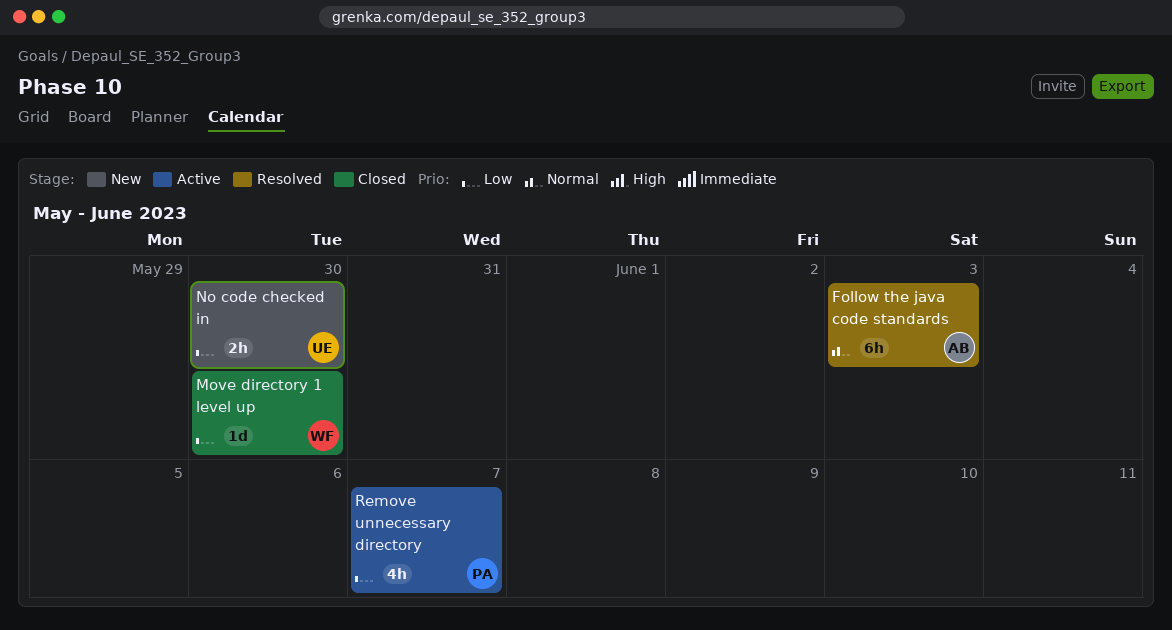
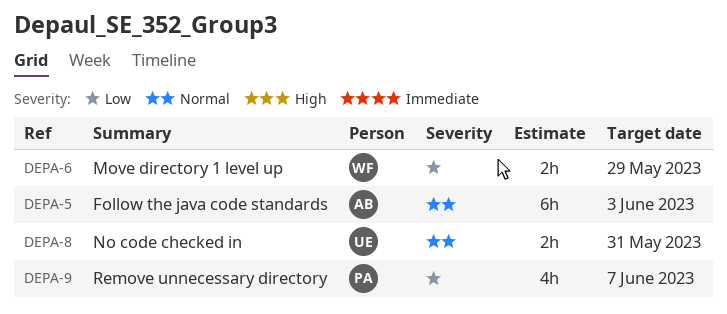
Move directory 1 level up, estimate: 1d -> 2h
Move directory 1 level up, due: May 30 -> May 29
No code checked in, priority: Low -> Normal
No code checked in, due: May 30 -> May 31

